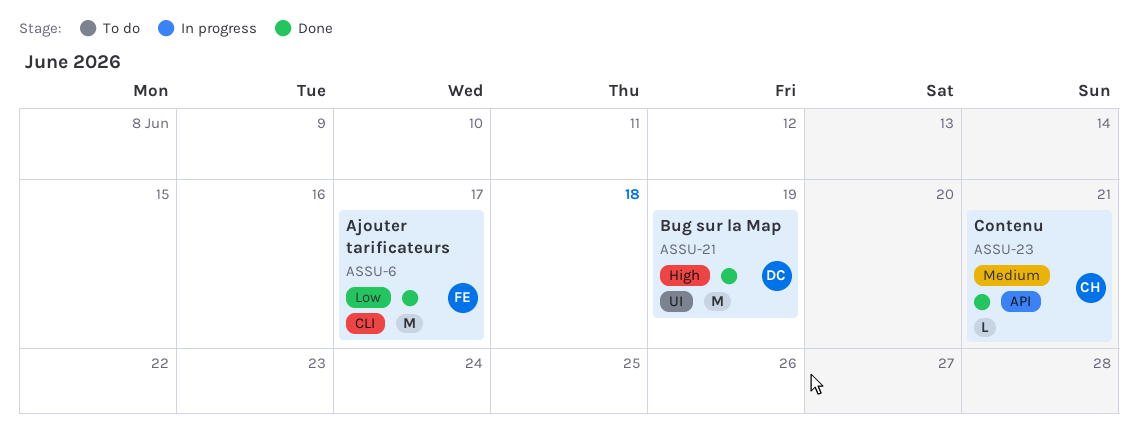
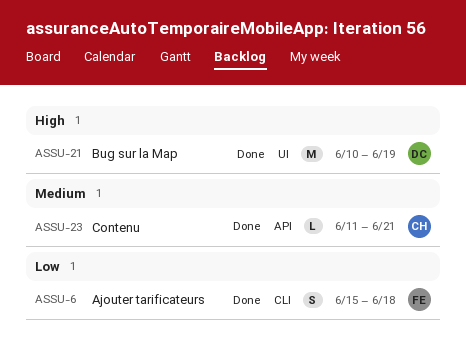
ASSU-6, estimate: M -> S
ASSU-6, due: Jun 17 -> Jun 18

